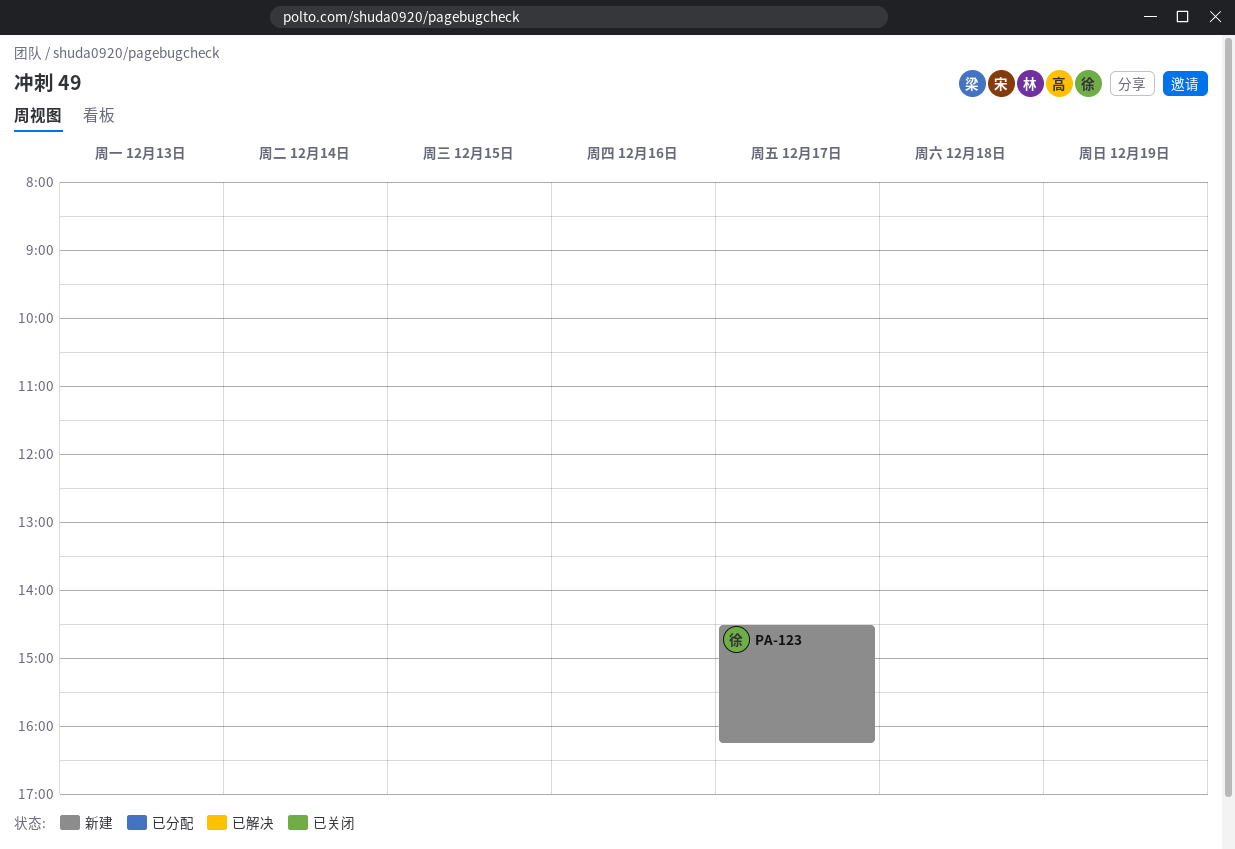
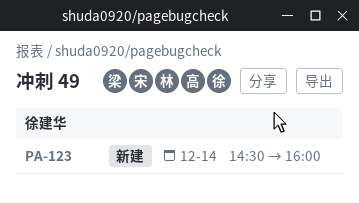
PA-123, day: Dec 17 -> Dec 14
PA-123, ends: 16:15 -> 16:00

